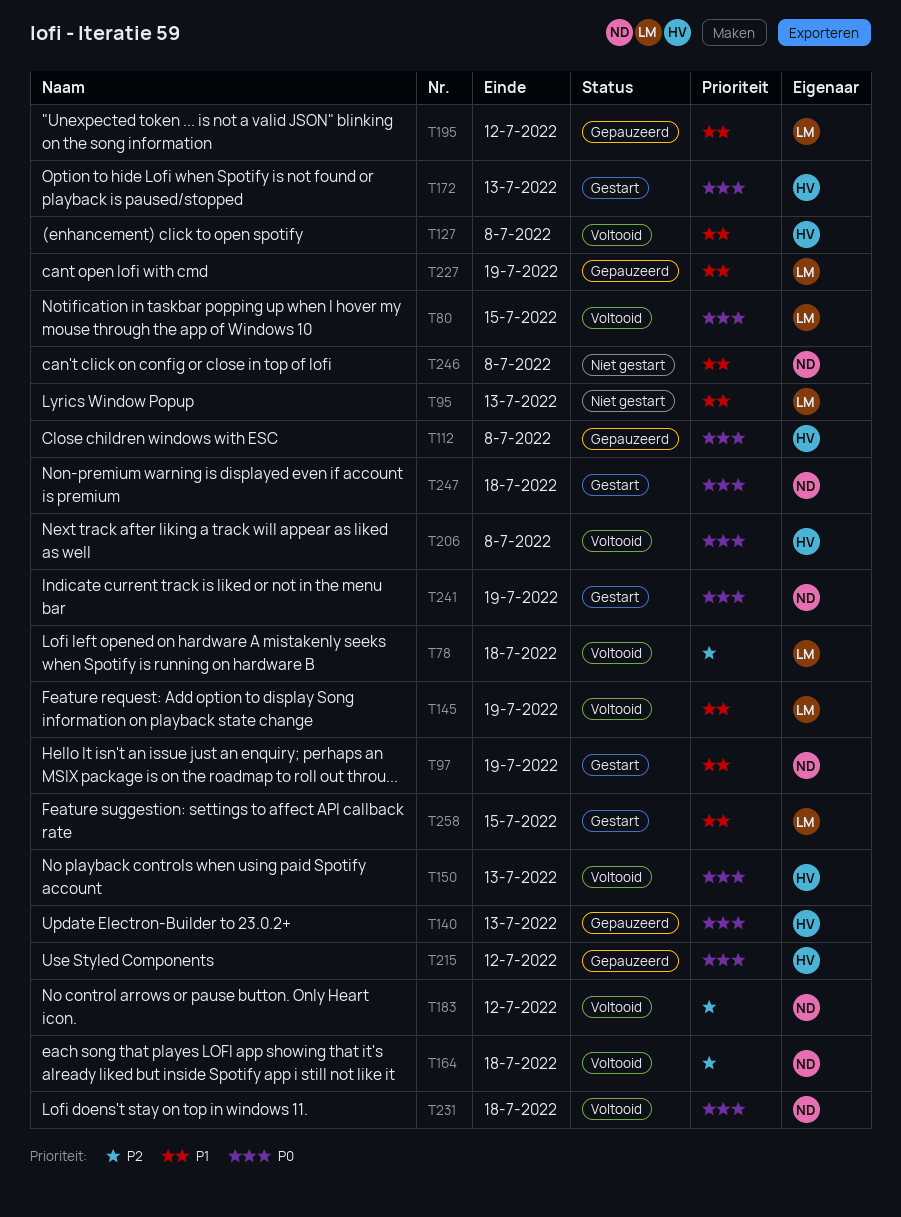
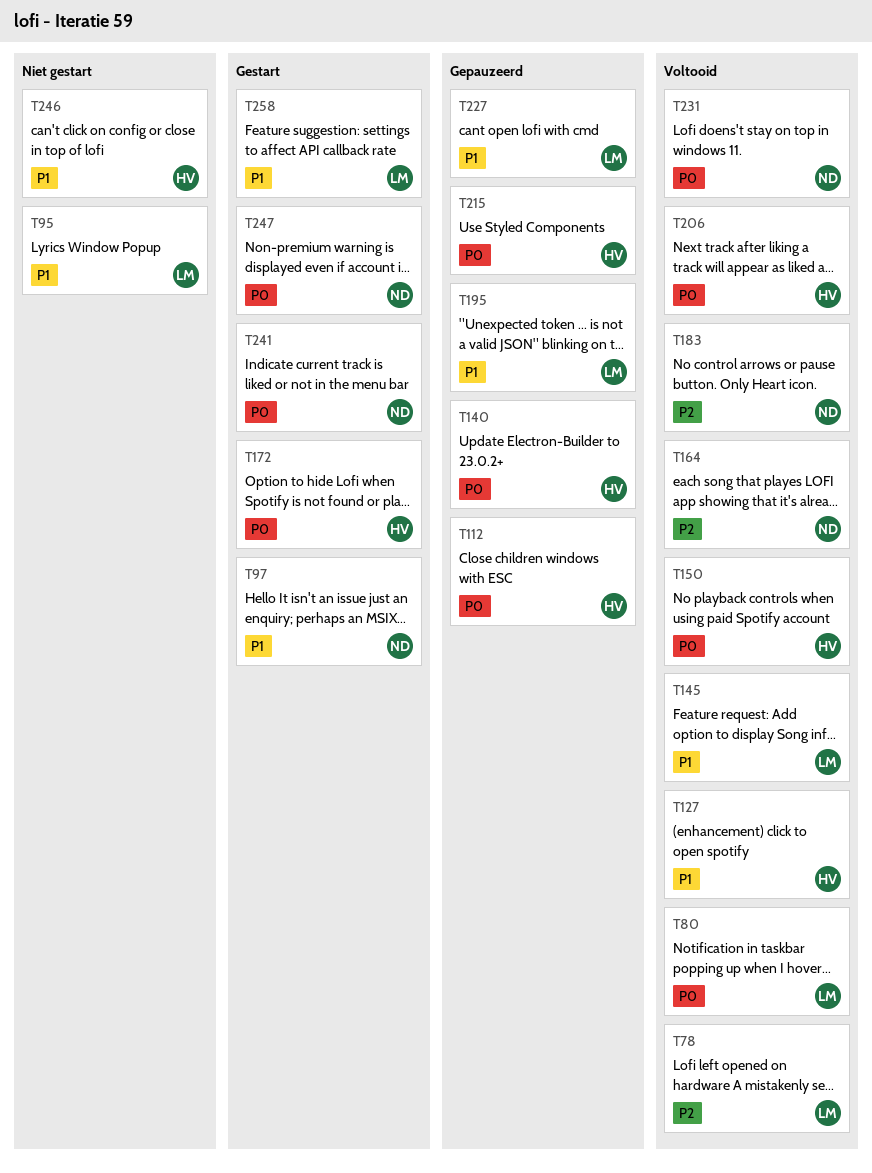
T246, owner: ND -> HV

